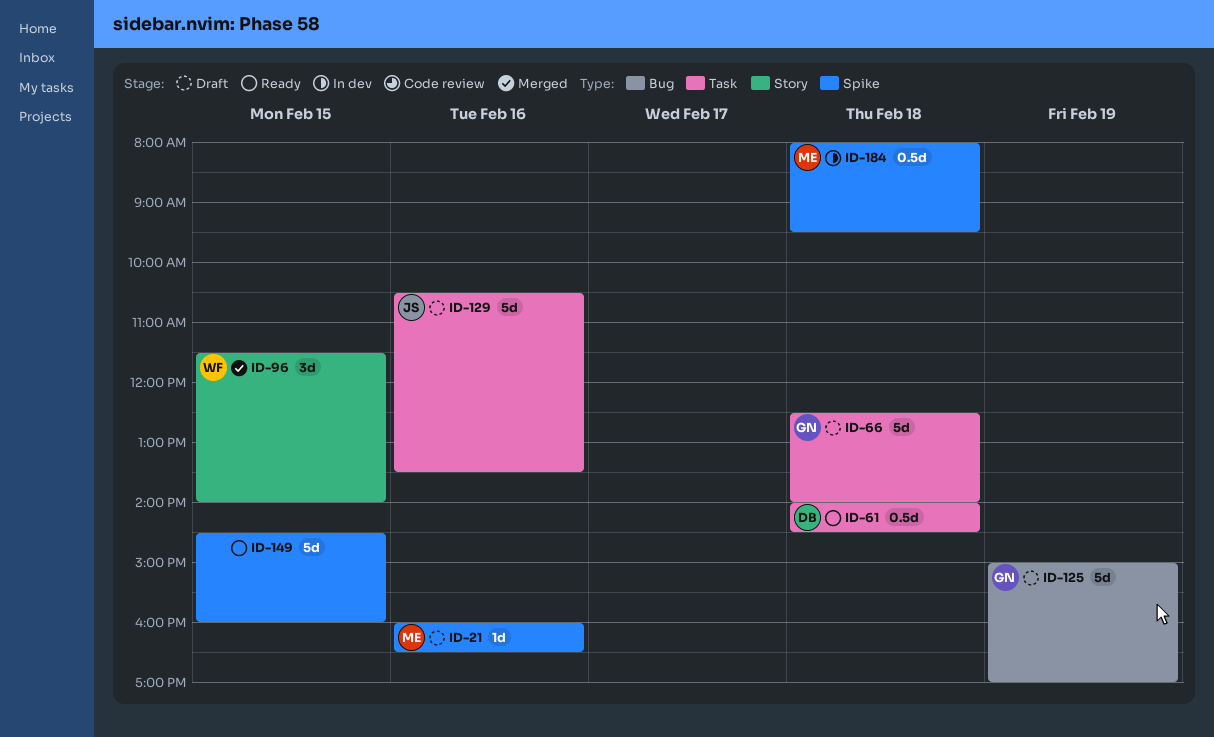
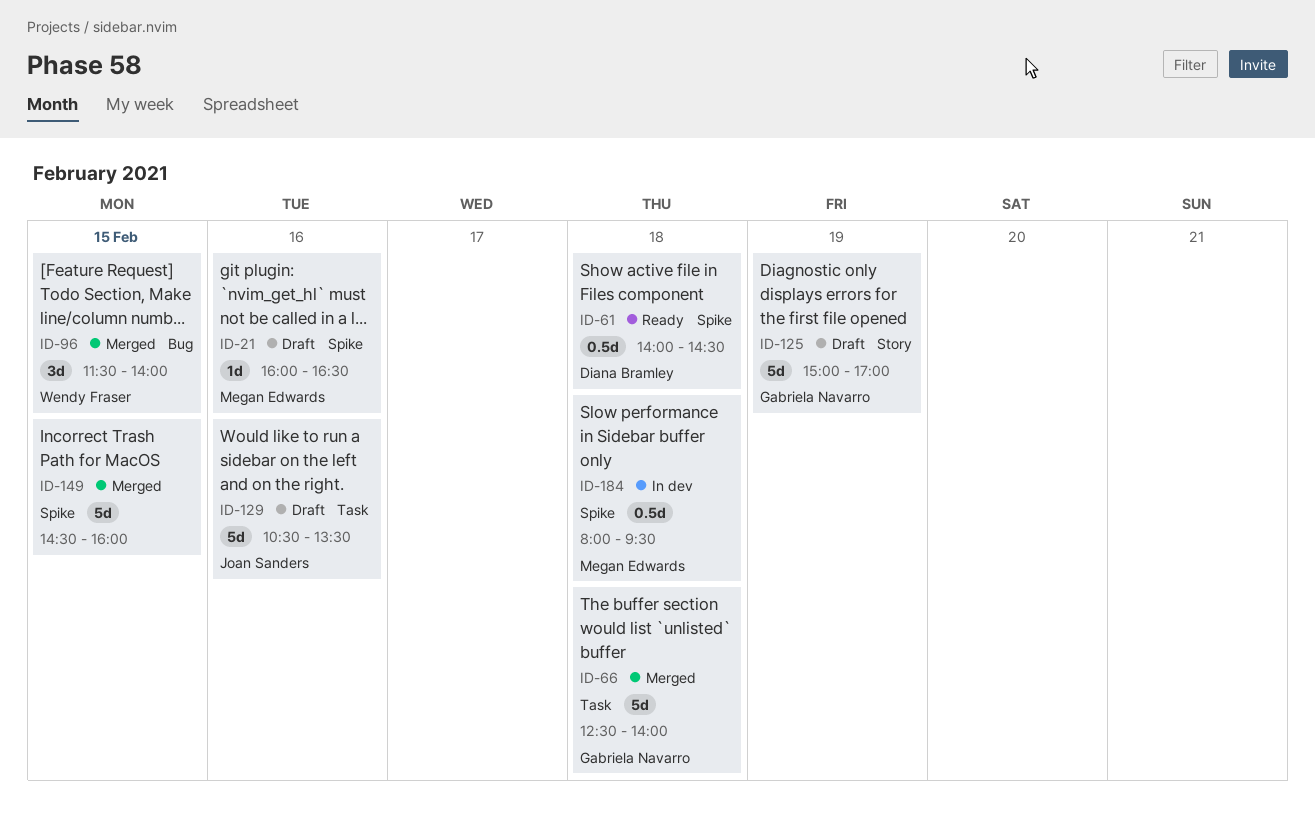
ID-61, label: Task -> Spike
ID-66, status: Draft -> Merged
ID-96, label: Story -> Bug
ID-125, label: Bug -> Story
ID-149, status: Ready -> Merged

